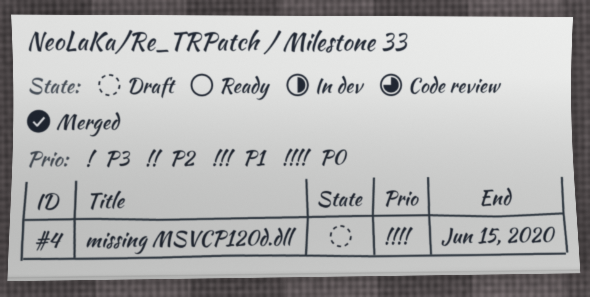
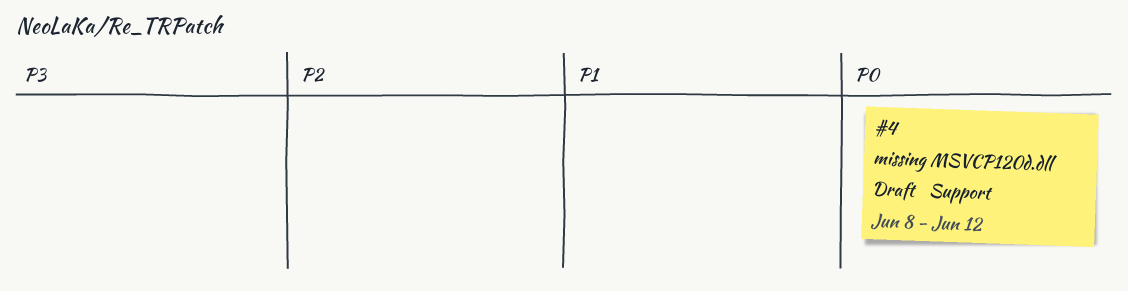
#4, due: Jun 15 -> Jun 12

